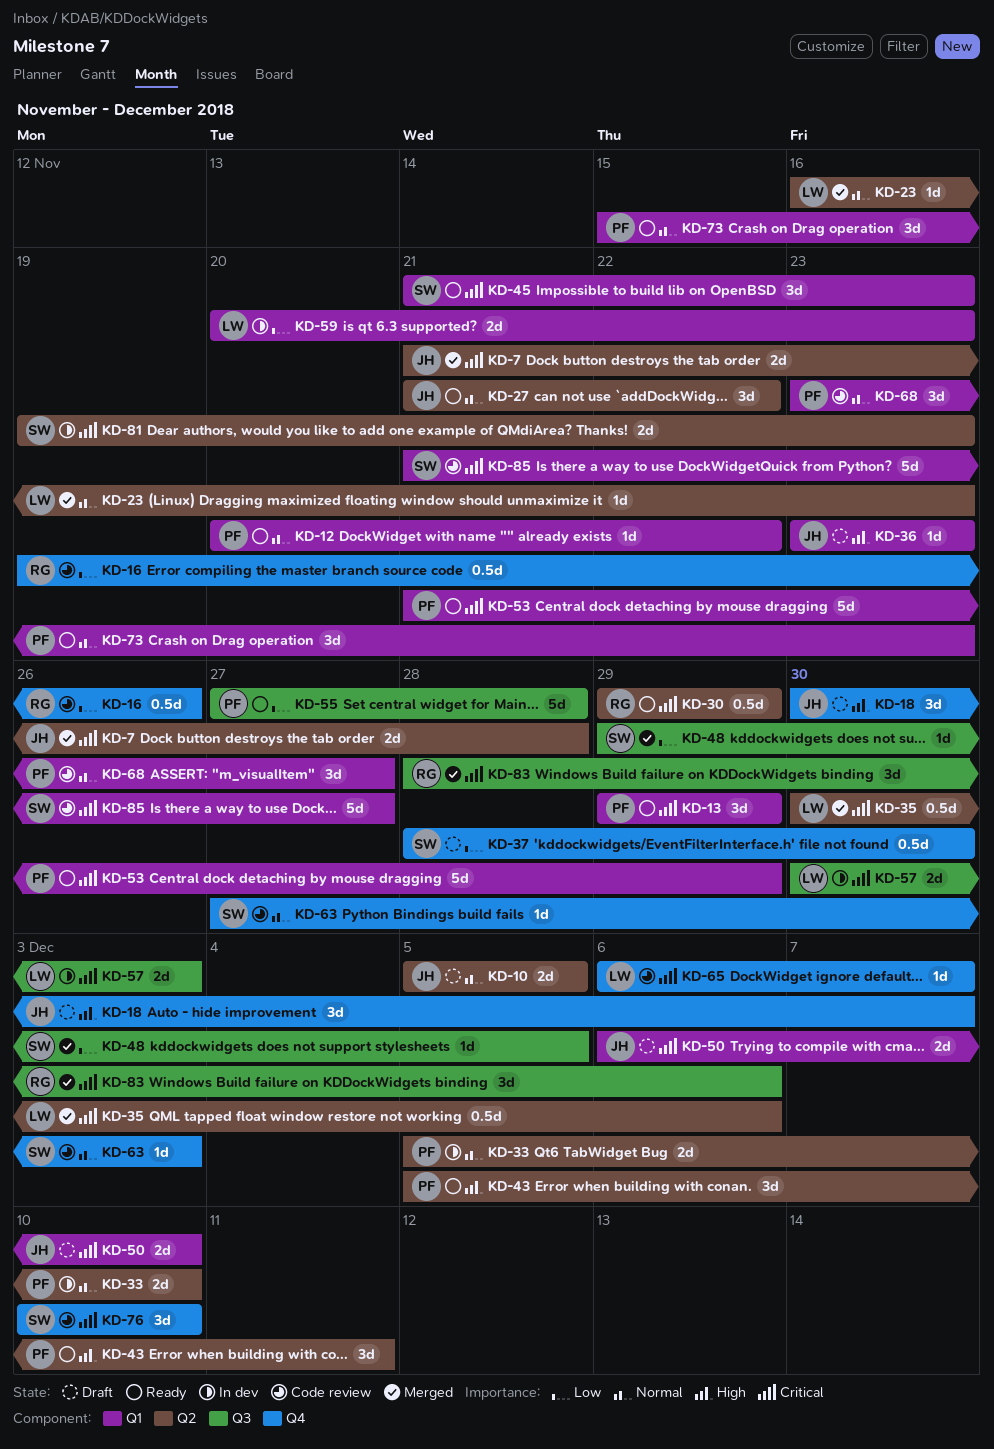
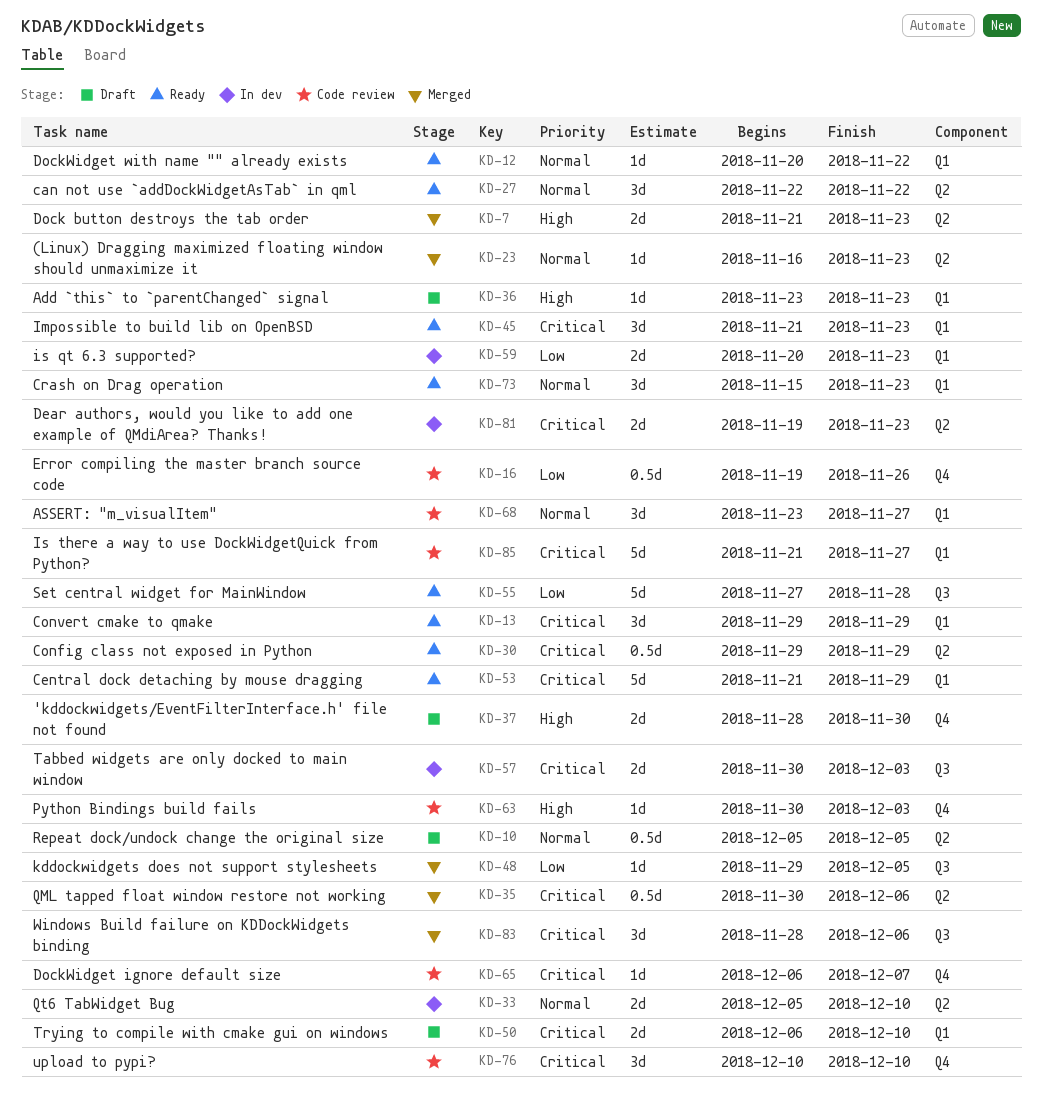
KD-7, priority: Critical -> High
KD-7, due: Nov 28 -> Nov 23
KD-10, estimate: 2d -> 0.5d
KD-18: present -> none
KD-27, start: Nov 21 -> Nov 22
KD-37, priority: Low -> High
KD-37, estimate: 0.5d -> 2d
KD-43: present -> none
KD-63, priority: Normal -> High
KD-63, start: Nov 27 -> Nov 30

